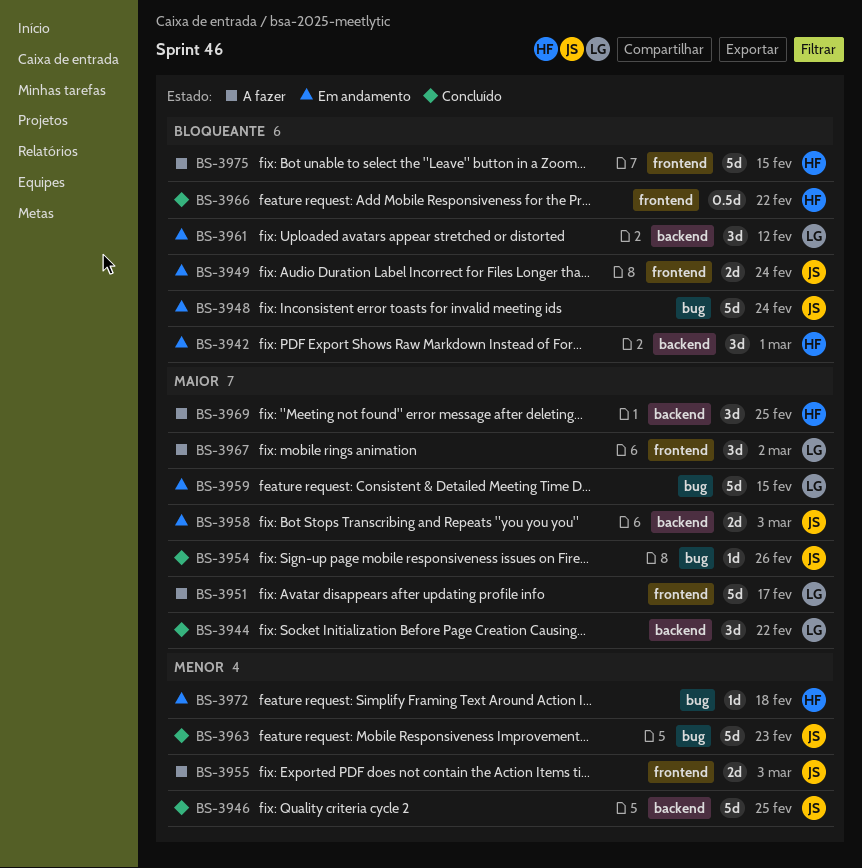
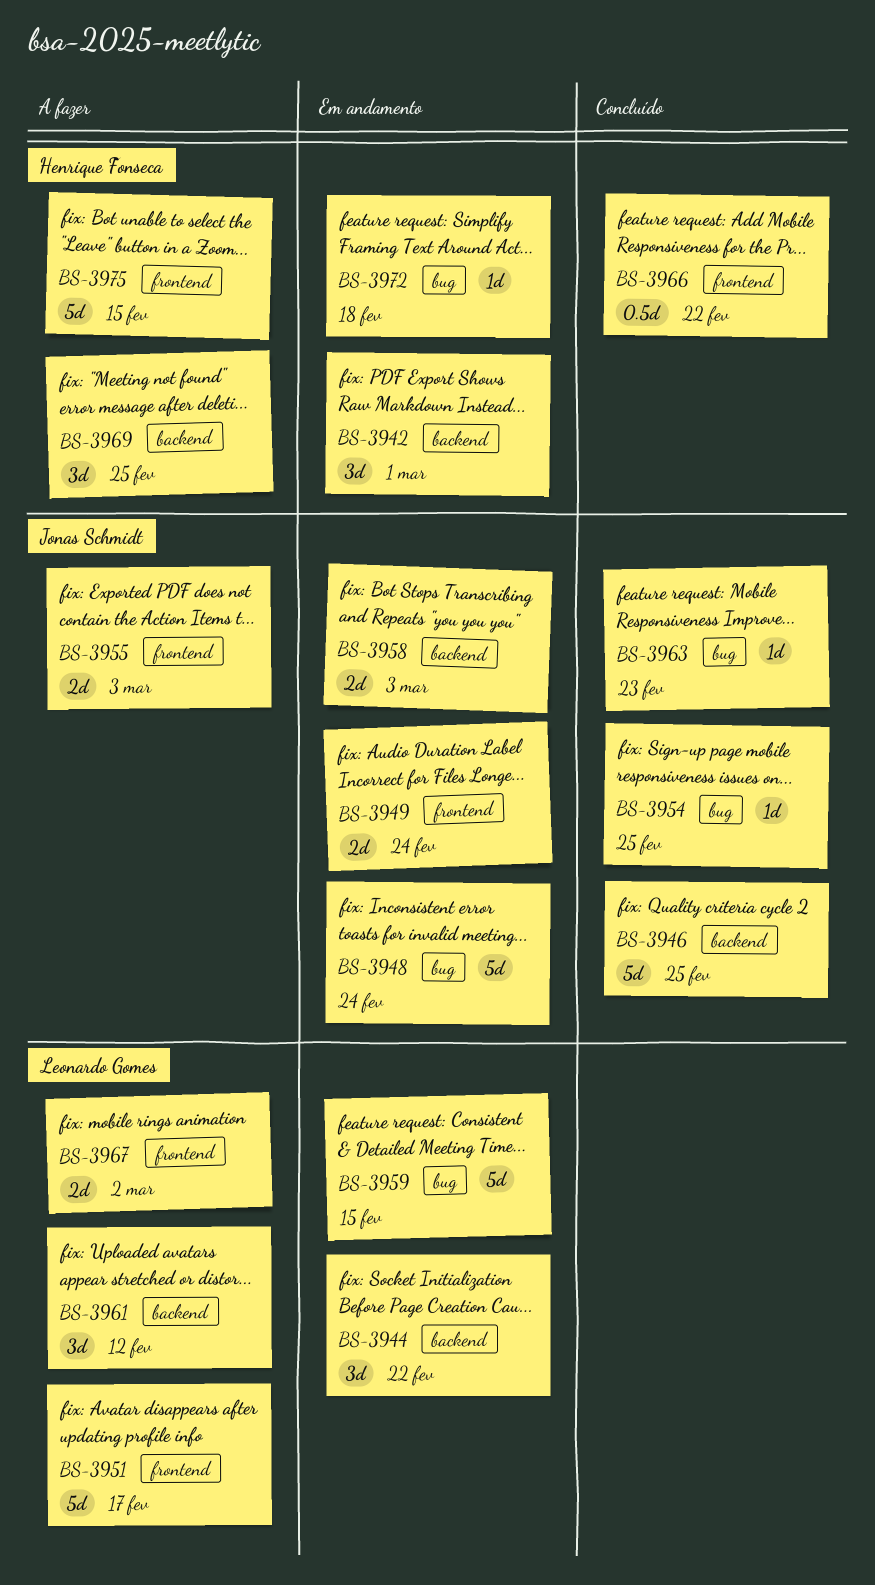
BS-3944, status: Concluído -> Em andamento
BS-3954, due: Feb 26 -> Feb 25
BS-3961, status: Em andamento -> A fazer
BS-3963, estimate: 5d -> 1d
BS-3967, estimate: 3d -> 2d

